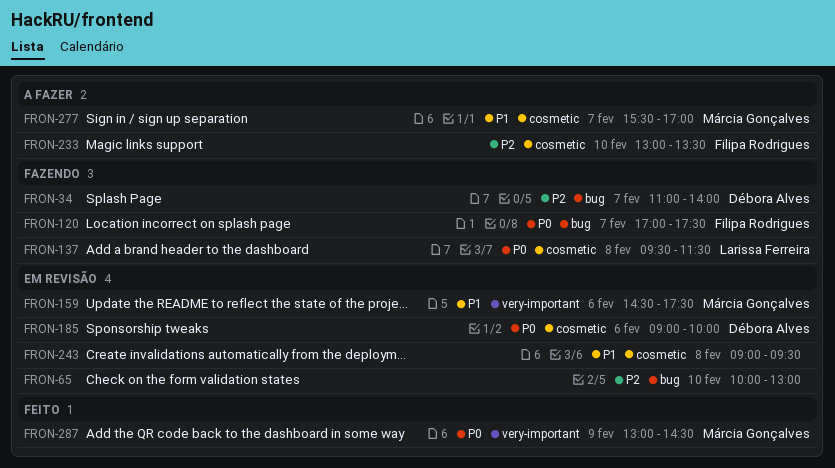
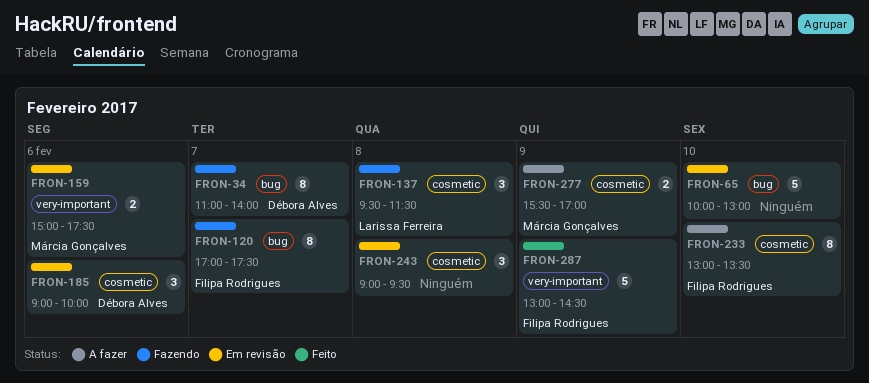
FRON-159, begins: 14:30 -> 15:00
FRON-277, day: Feb 7 -> Feb 9
FRON-287, owner: Márcia Gonçalves -> Filipa Rodrigues

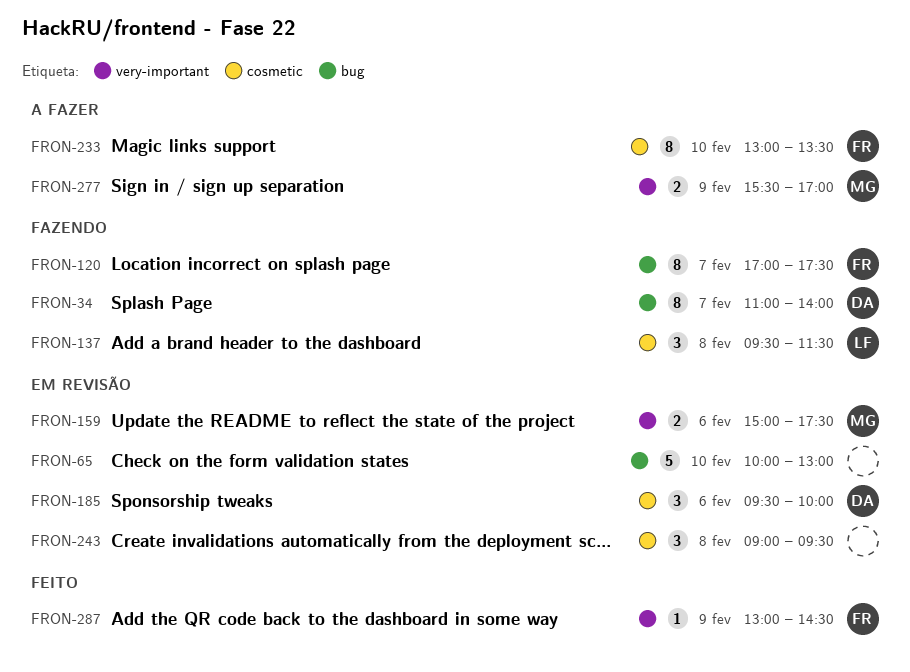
FRON-185, begins: 09:00 -> 09:30
FRON-277, label: cosmetic -> very-important
FRON-287, estimate: 5 -> 1

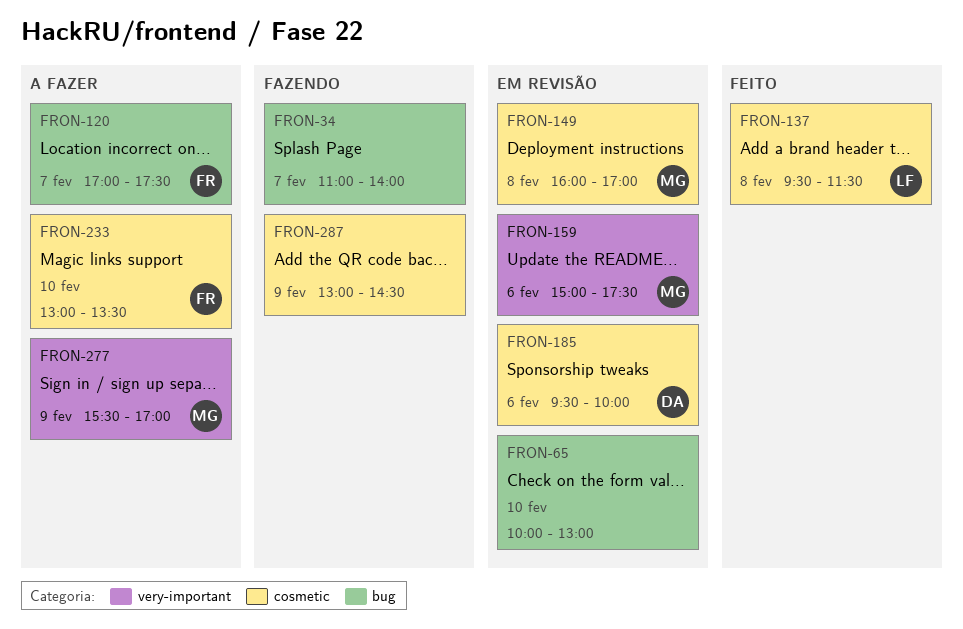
FRON-34, owner: DA -> none
FRON-120, status: Fazendo -> A fazer
FRON-137, status: Fazendo -> Feito
FRON-149: none -> present
FRON-243: present -> none
FRON-287, status: Feito -> Fazendo
FRON-287, owner: FR -> none
FRON-287, label: very-important -> cosmetic

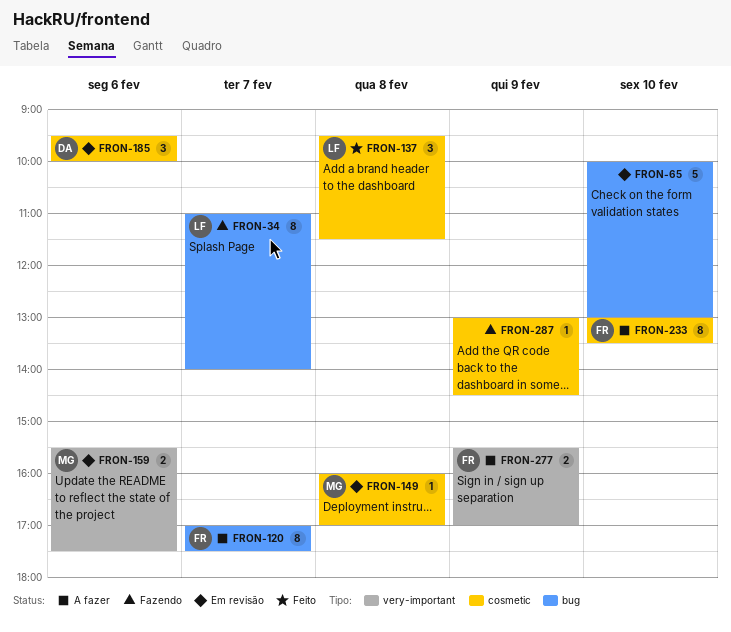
FRON-34, owner: none -> LF
FRON-159, begins: 15:00 -> 15:30
FRON-277, owner: MG -> FR

